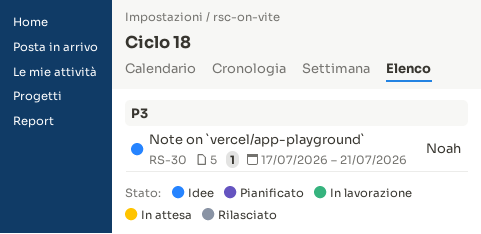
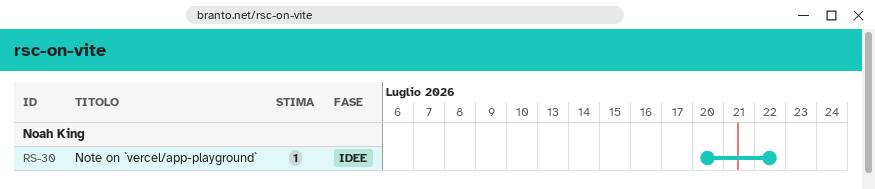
RS-30, start: Jul 17 -> Jul 20
RS-30, due: Jul 21 -> Jul 22

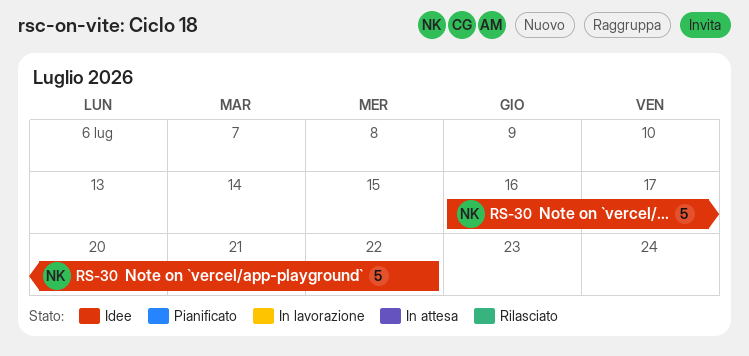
RS-30, estimate: 1 -> 5
RS-30, start: Jul 20 -> Jul 16

